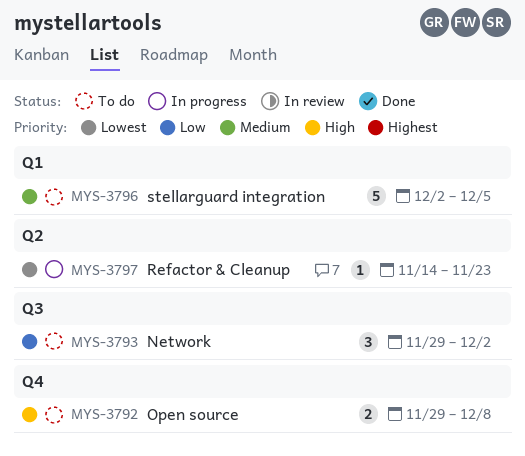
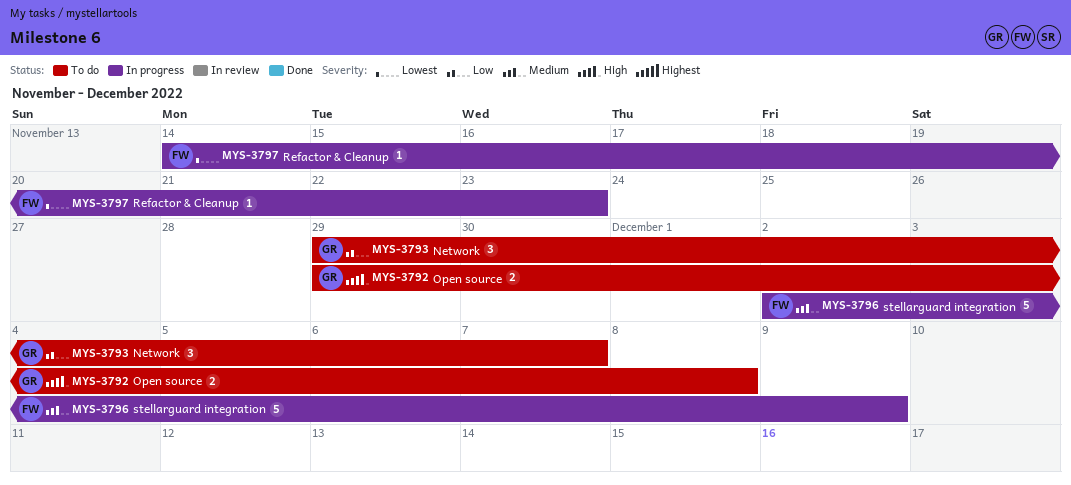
MYS-3793, due: Dec 2 -> Dec 7
MYS-3796, status: To do -> In progress
MYS-3796, due: Dec 5 -> Dec 9

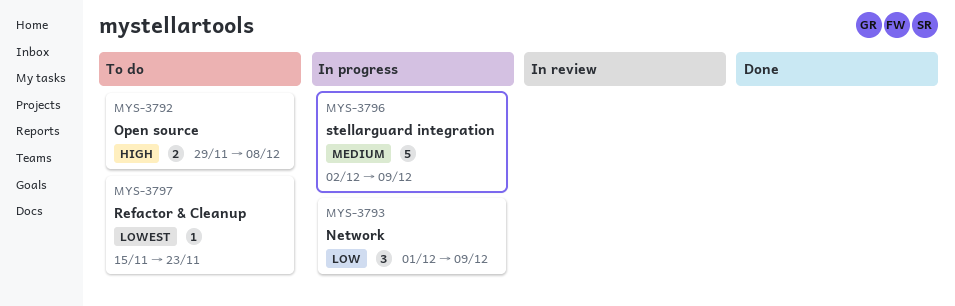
MYS-3793, status: To do -> In progress
MYS-3793, start: Nov 29 -> Dec 1
MYS-3793, due: Dec 7 -> Dec 9
MYS-3797, status: In progress -> To do
MYS-3797, start: Nov 14 -> Nov 15

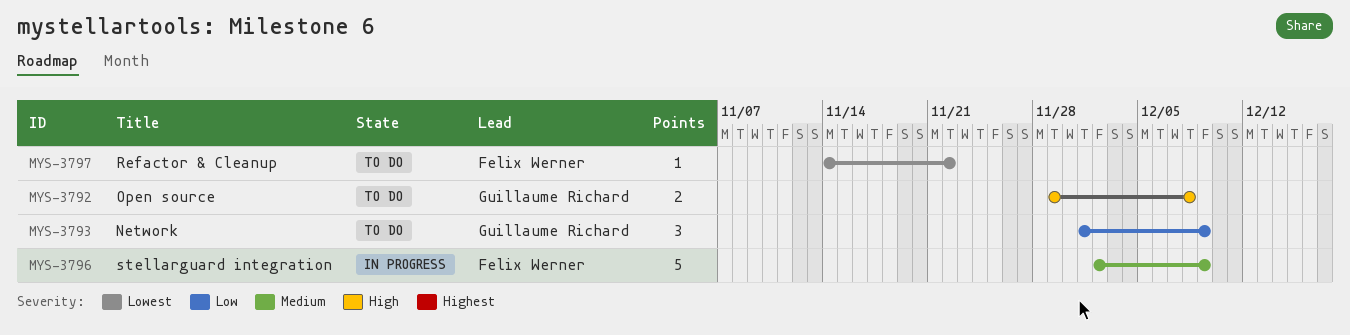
MYS-3793, status: In progress -> To do
MYS-3797, start: Nov 15 -> Nov 14
MYS-3797, due: Nov 23 -> Nov 22

